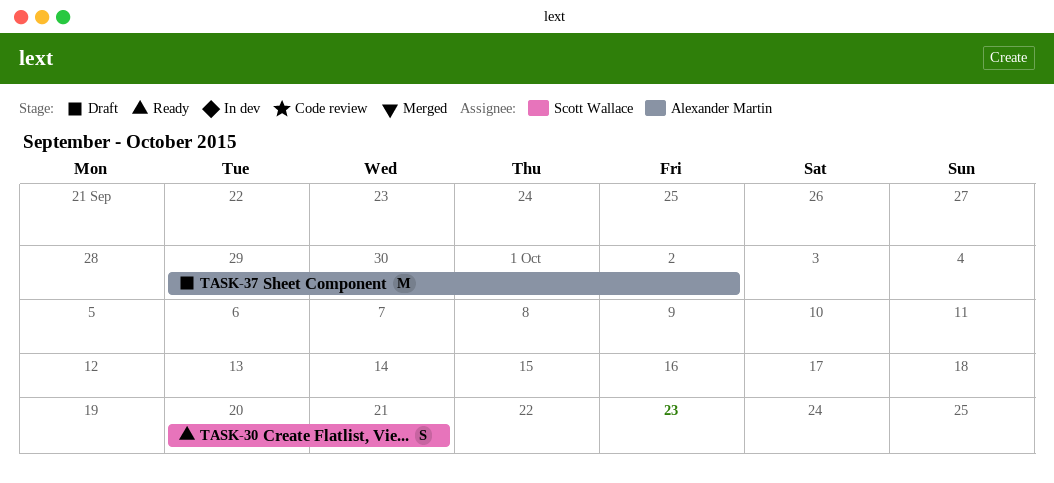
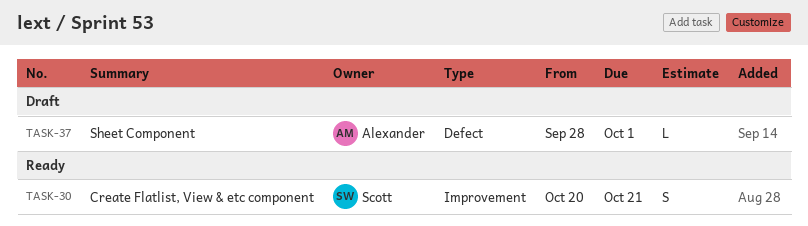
TASK-37, estimate: M -> L
TASK-37, start: Sep 29 -> Sep 28
TASK-37, due: Oct 2 -> Oct 1

